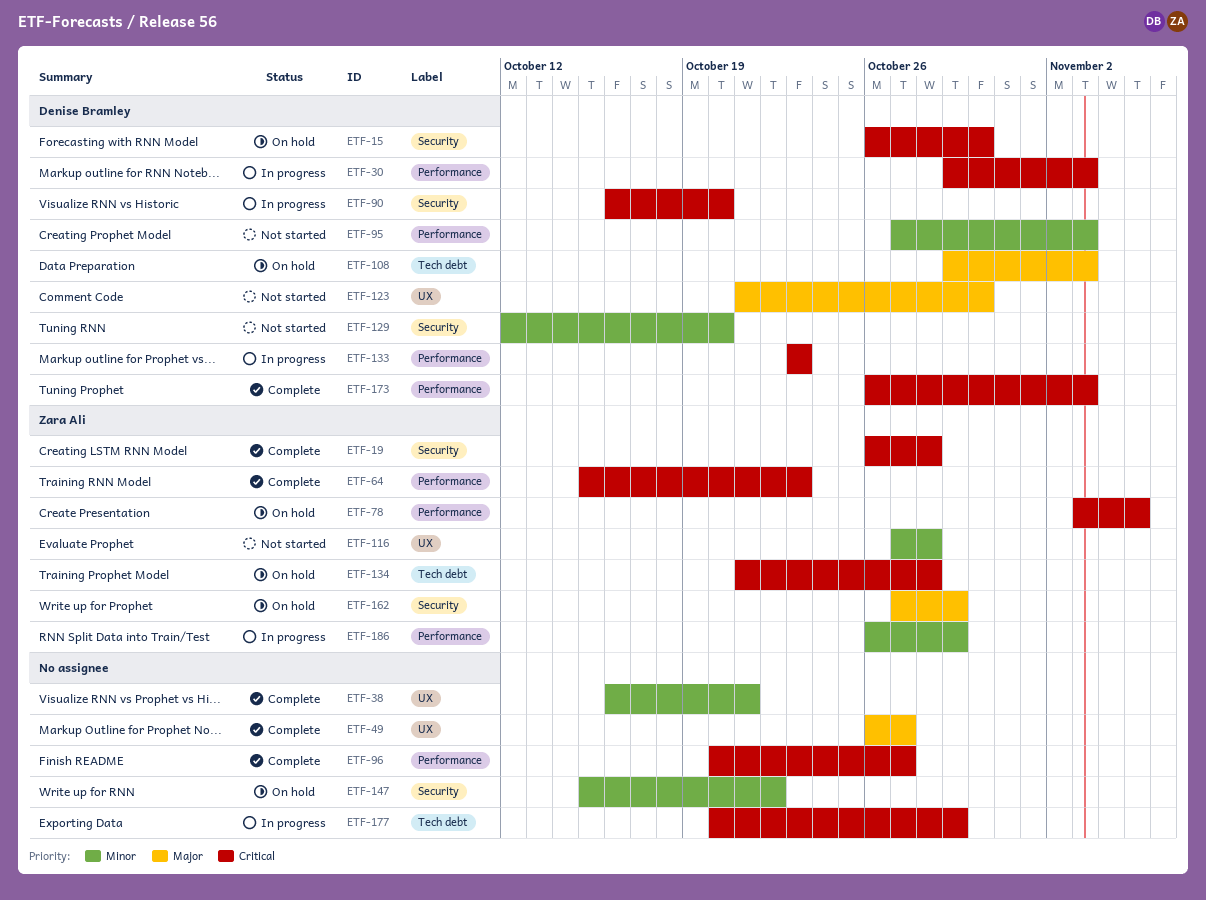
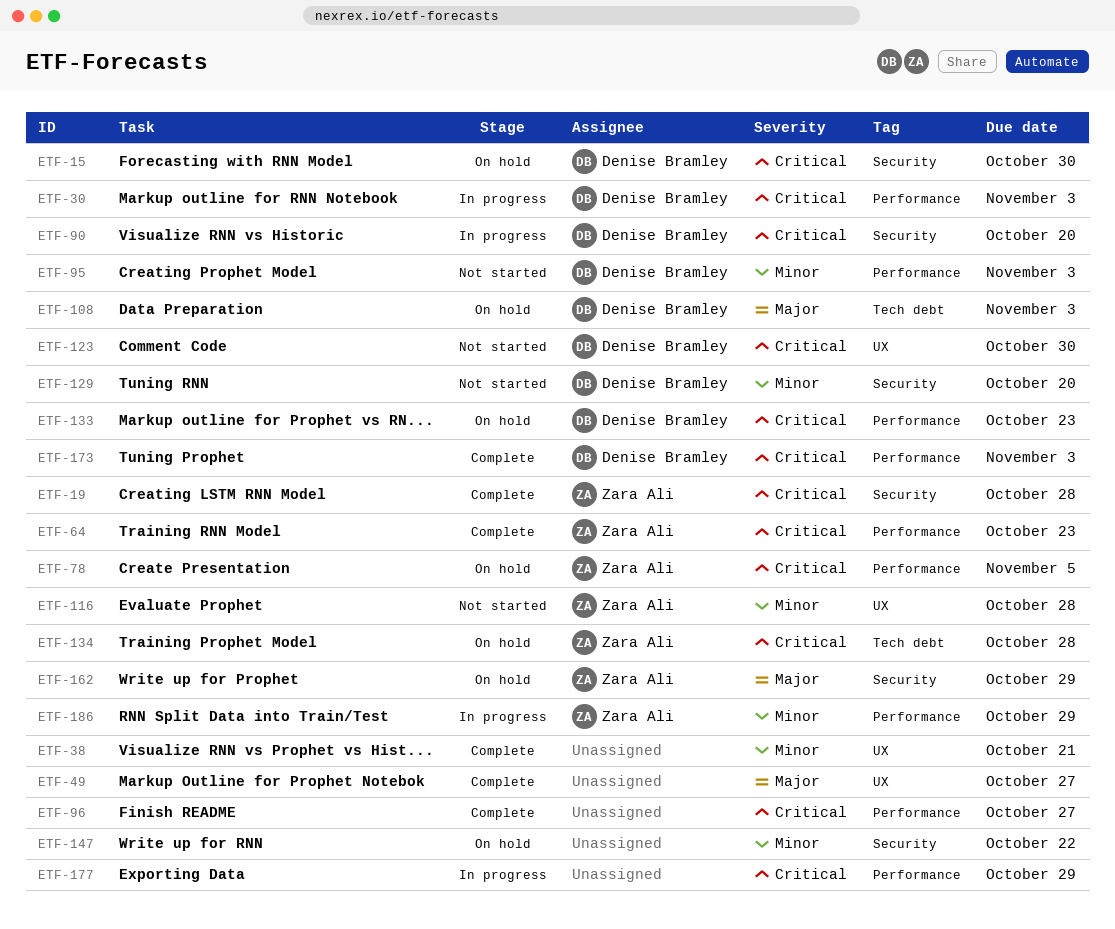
ETF-123, priority: Major -> Critical
ETF-133, status: In progress -> On hold
ETF-177, label: Tech debt -> Performance

